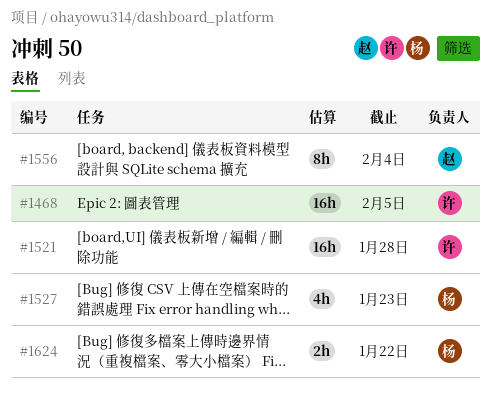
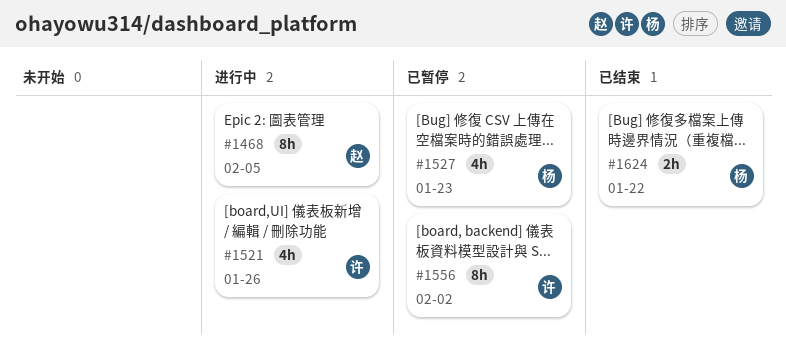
#1468, owner: 许 -> 赵
#1468, estimate: 16h -> 8h
#1521, estimate: 16h -> 4h
#1521, due: Jan 28 -> Jan 26
#1556, owner: 赵 -> 许
#1556, due: Feb 4 -> Feb 2

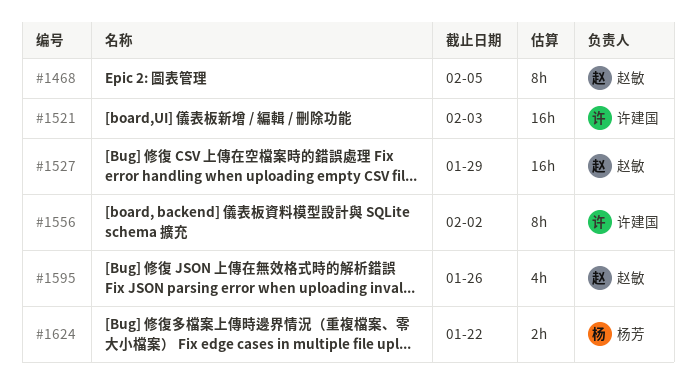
#1521, estimate: 4h -> 16h
#1521, due: Jan 26 -> Feb 3
#1527, owner: 杨芳 -> 赵敏
#1527, estimate: 4h -> 16h
#1527, due: Jan 23 -> Jan 29
#1595: none -> present

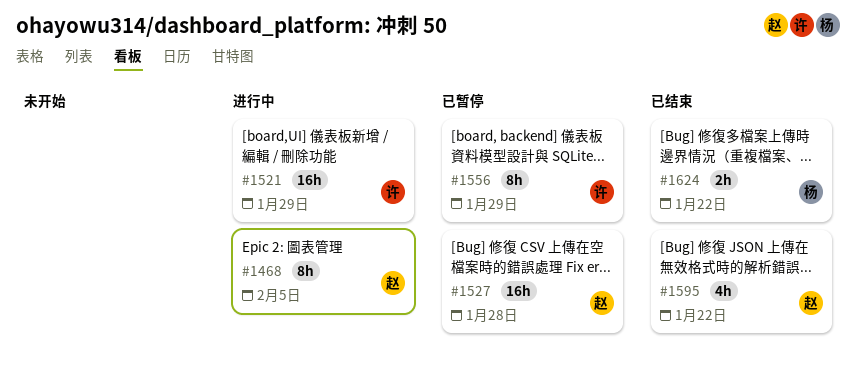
#1521, due: Feb 3 -> Jan 29
#1527, due: Jan 29 -> Jan 28
#1556, due: Feb 2 -> Jan 29
#1595, due: Jan 26 -> Jan 22

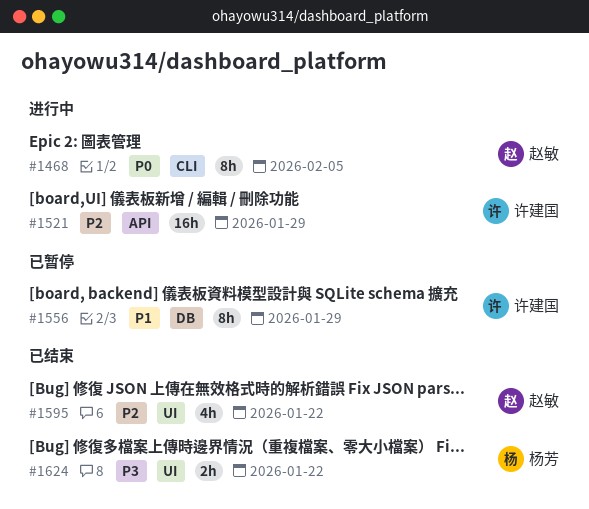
#1527: present -> none

